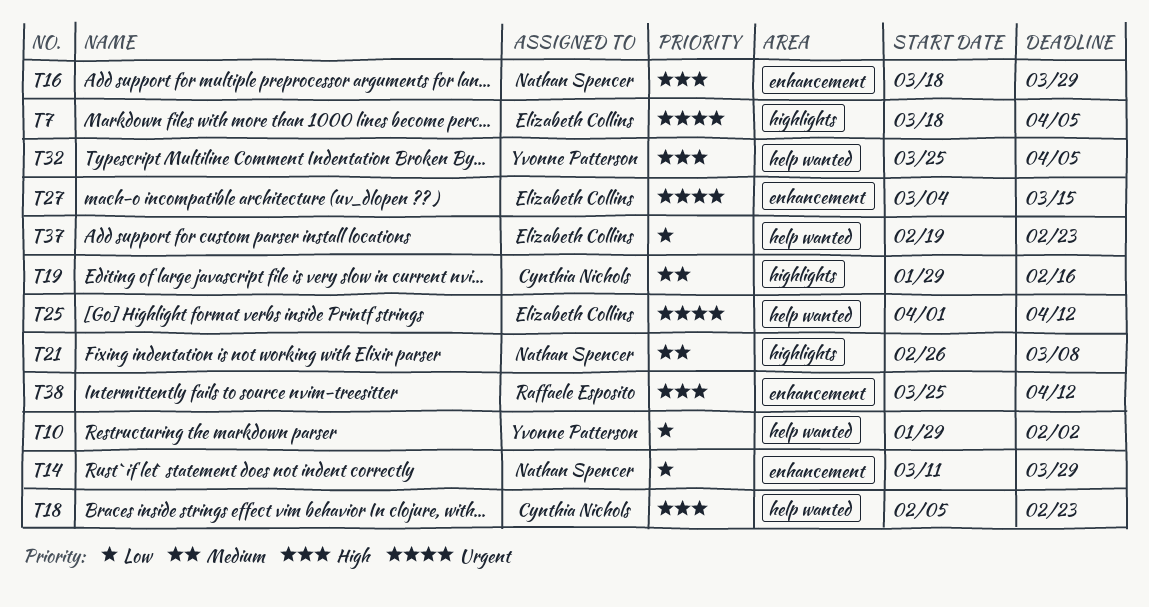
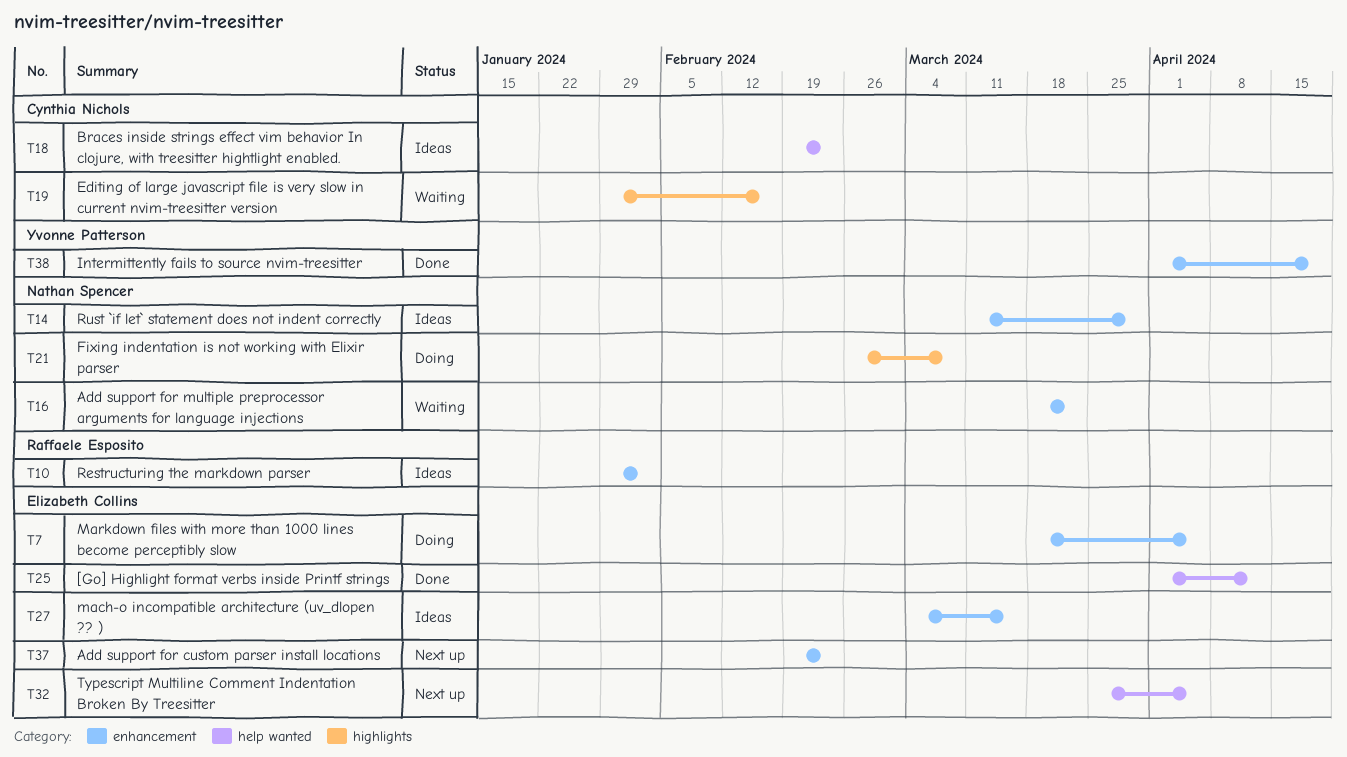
T7, label: highlights -> enhancement
T10, owner: Yvonne Patterson -> Raffaele Esposito
T10, label: help wanted -> enhancement
T16, due: Mar 29 -> Mar 22
T18, start: Feb 5 -> Feb 19
T32, owner: Yvonne Patterson -> Elizabeth Collins
T37, label: help wanted -> enhancement
T38, owner: Raffaele Esposito -> Yvonne Patterson
T38, start: Mar 25 -> Apr 1
T38, due: Apr 12 -> Apr 19

